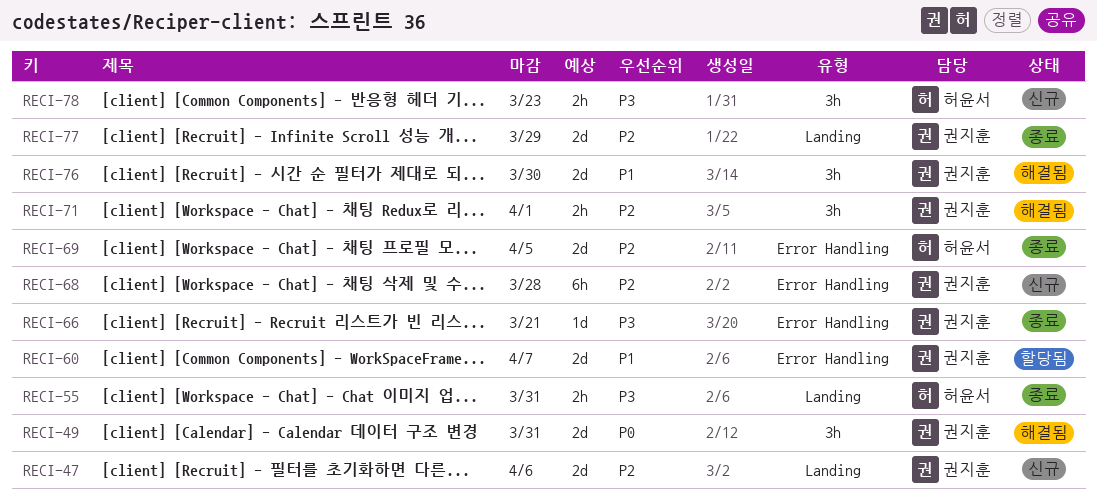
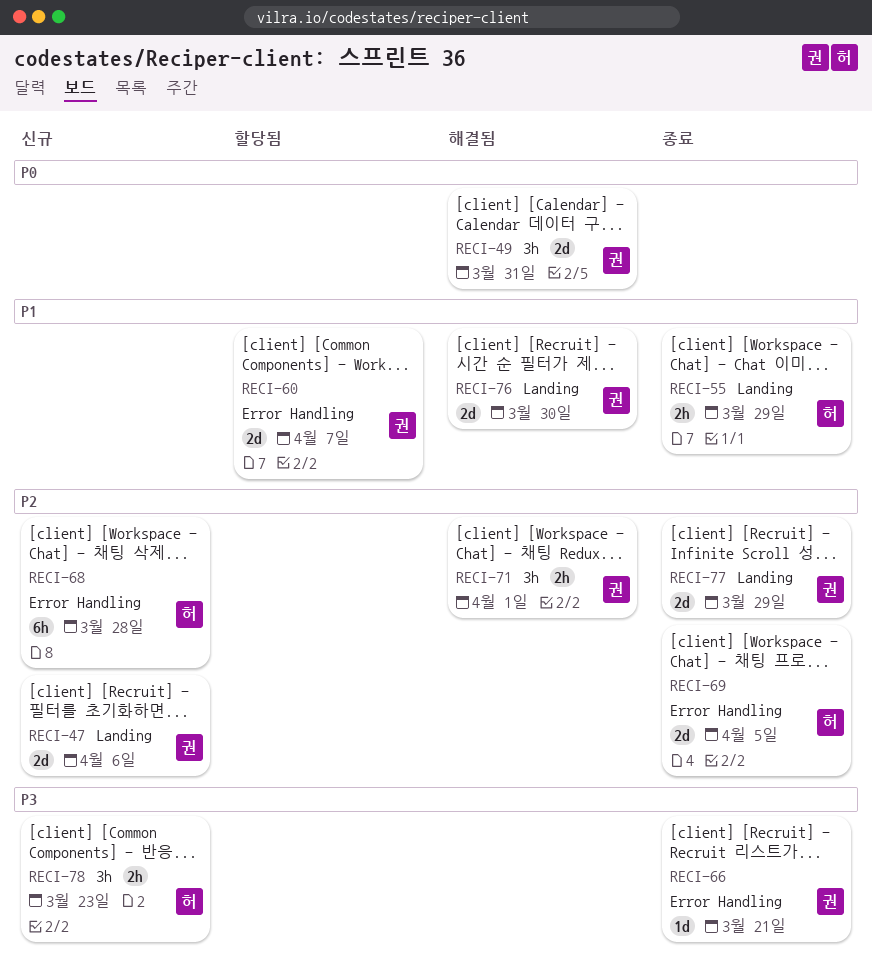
RECI-55, priority: P3 -> P1
RECI-55, due: Mar 31 -> Mar 29
RECI-68, owner: 권지훈 -> 허윤서
RECI-76, label: 3h -> Landing

